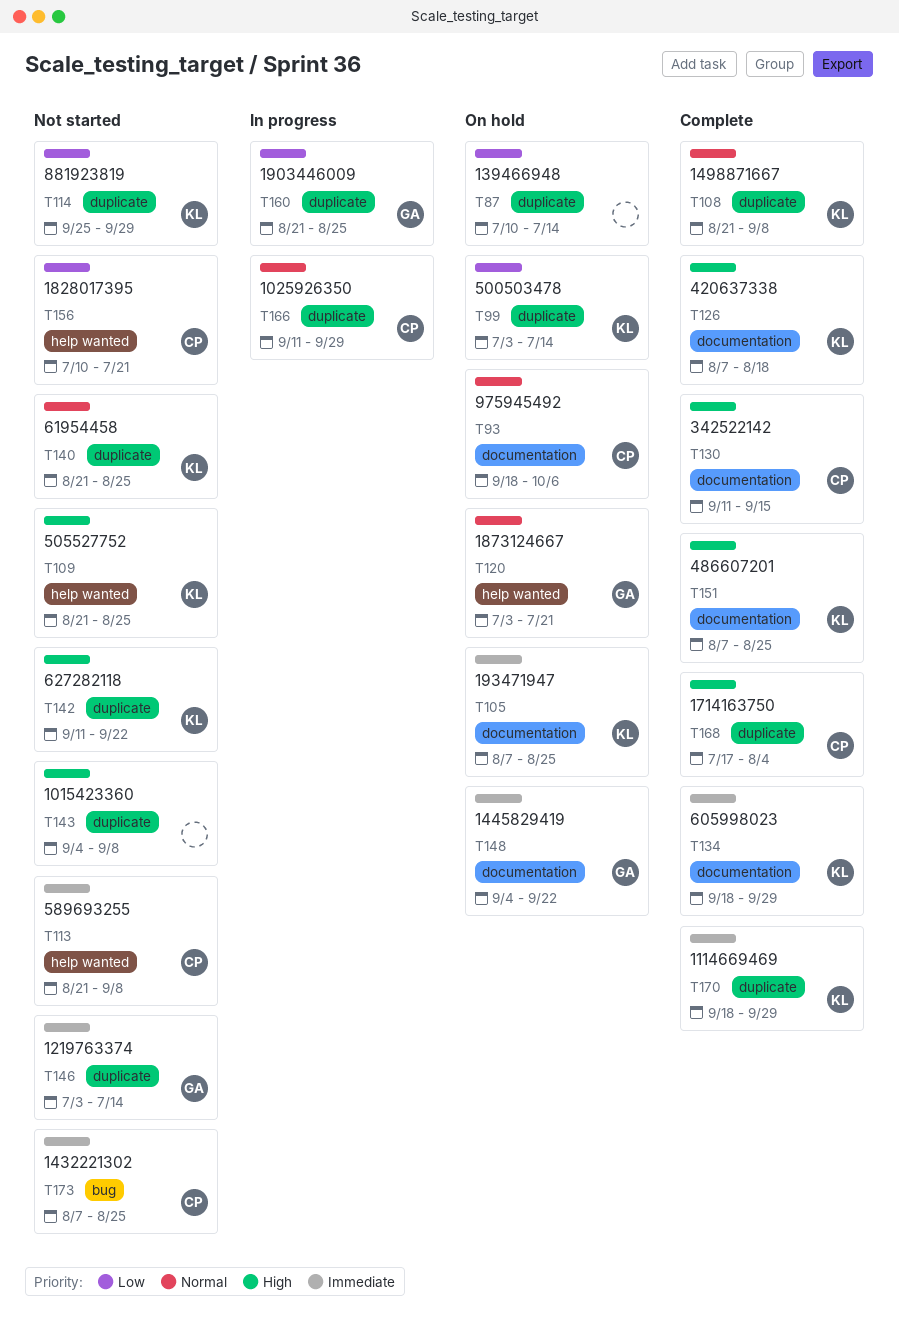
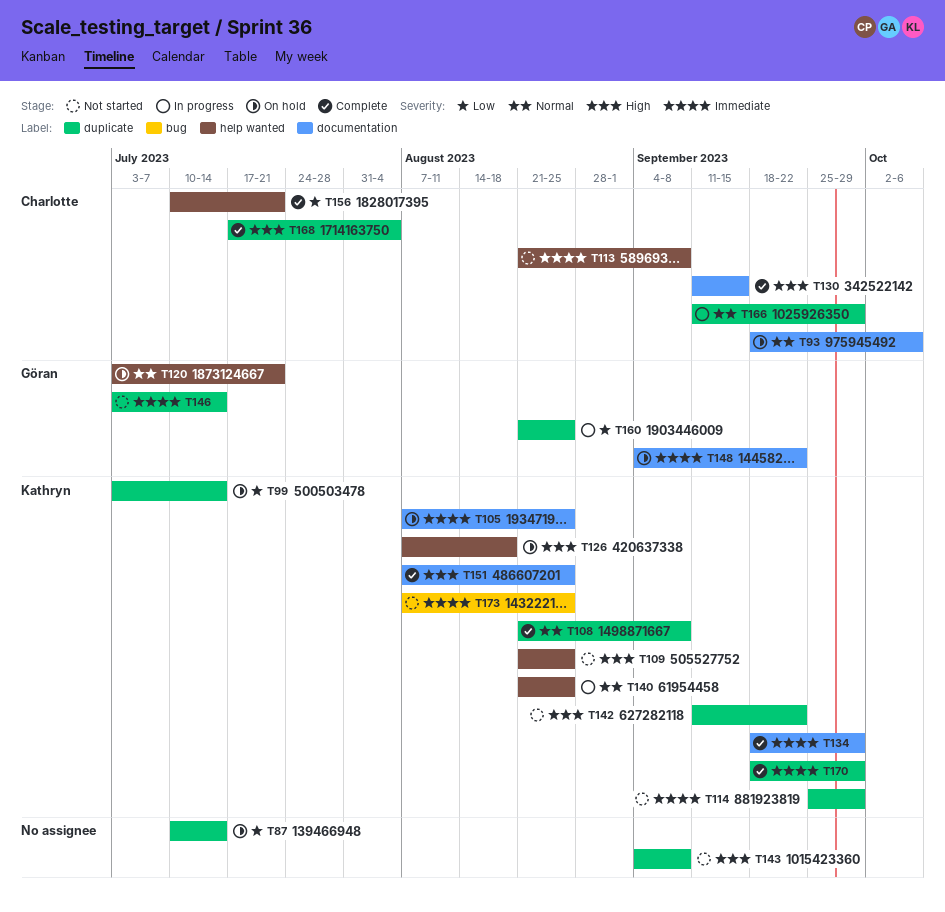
T114, priority: Low -> Immediate
T126, status: Complete -> On hold
T126, label: documentation -> help wanted
T140, status: Not started -> In progress
T140, label: duplicate -> help wanted
T156, status: Not started -> Complete
T173, owner: Charlotte -> Kathryn

